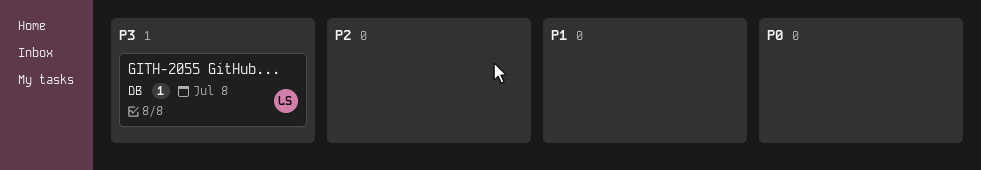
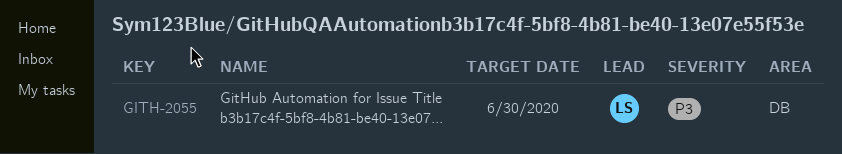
GITH-2055, due: Jul 8 -> Jun 30

